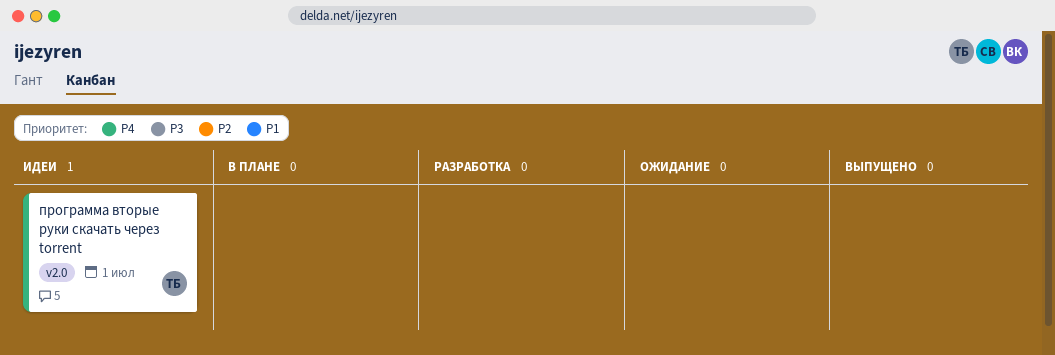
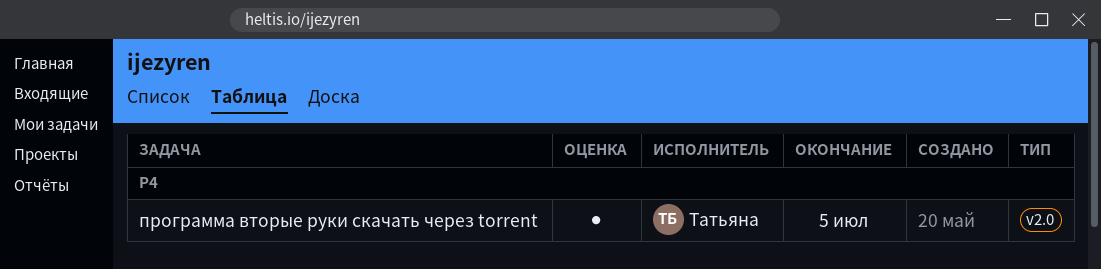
программа вторые руки скачать через torrent, due: Jul 1 -> Jul 5

